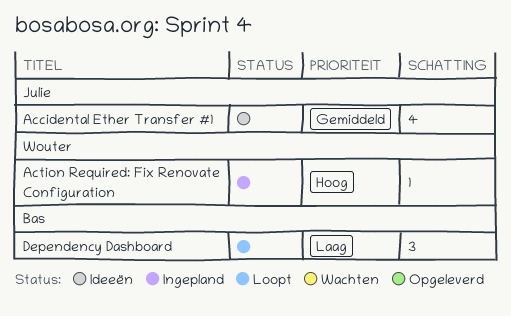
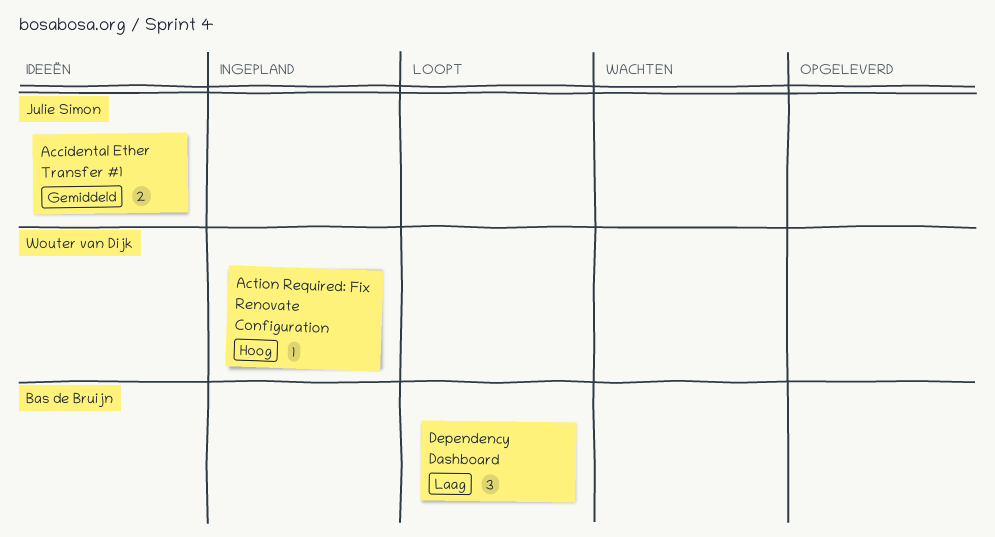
Accidental Ether Transfer #1, estimate: 4 -> 2

